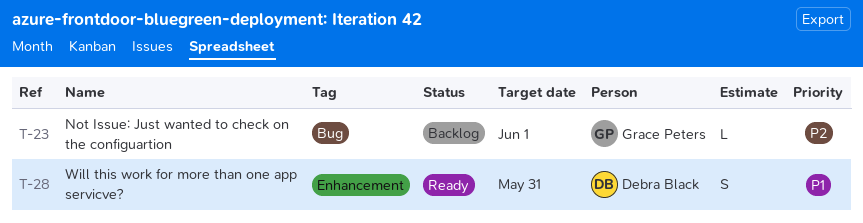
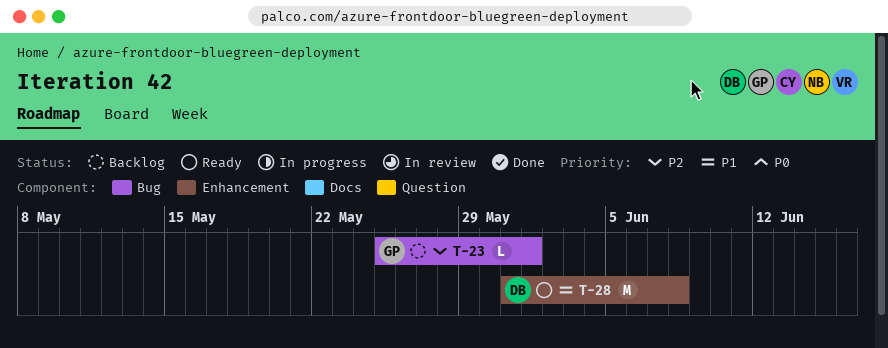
T-28, estimate: S -> M
T-28, due: May 31 -> Jun 8

